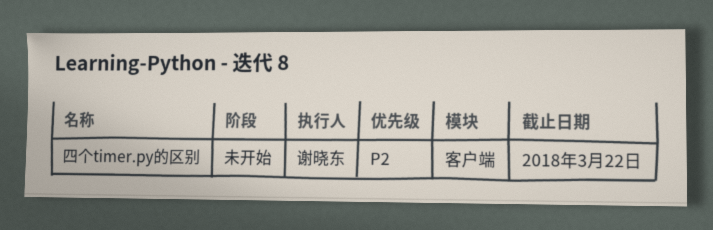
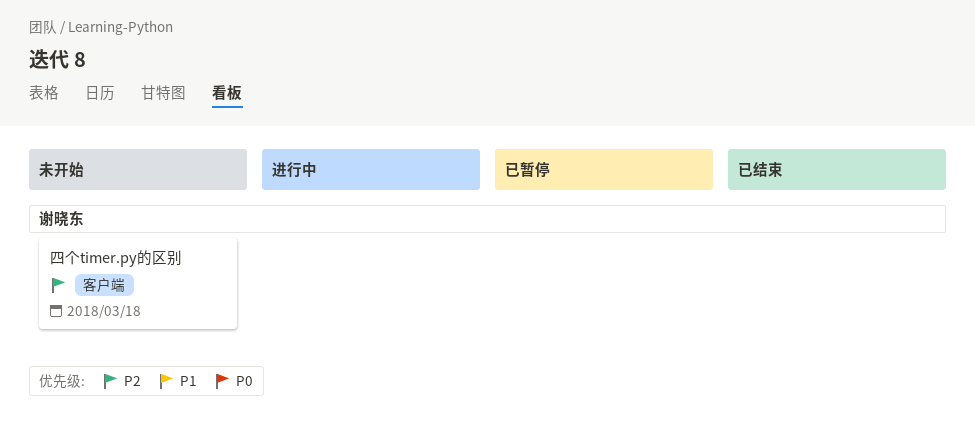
四个timer.py的区别, due: Mar 22 -> Mar 18

